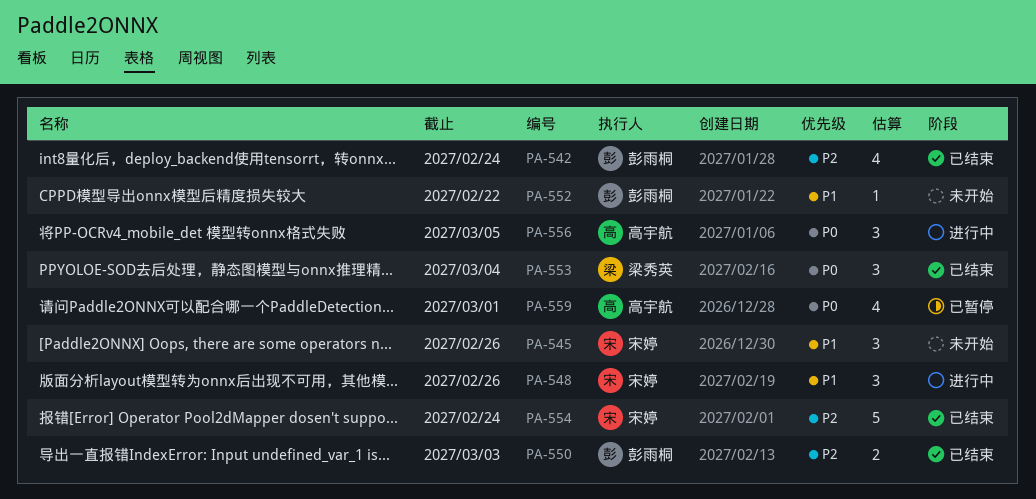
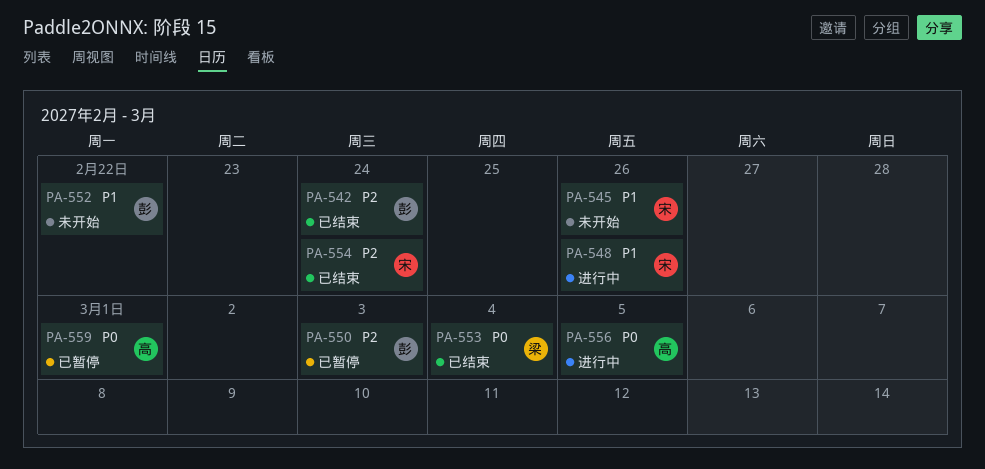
PA-550, status: 已结束 -> 已暂停

